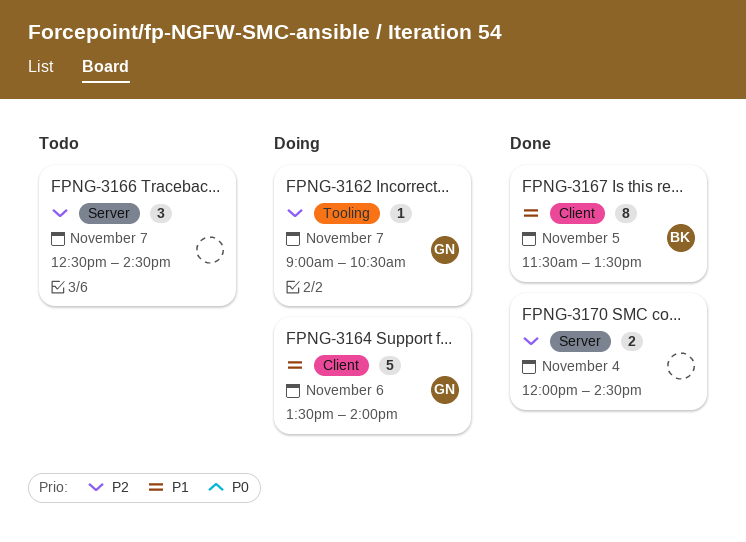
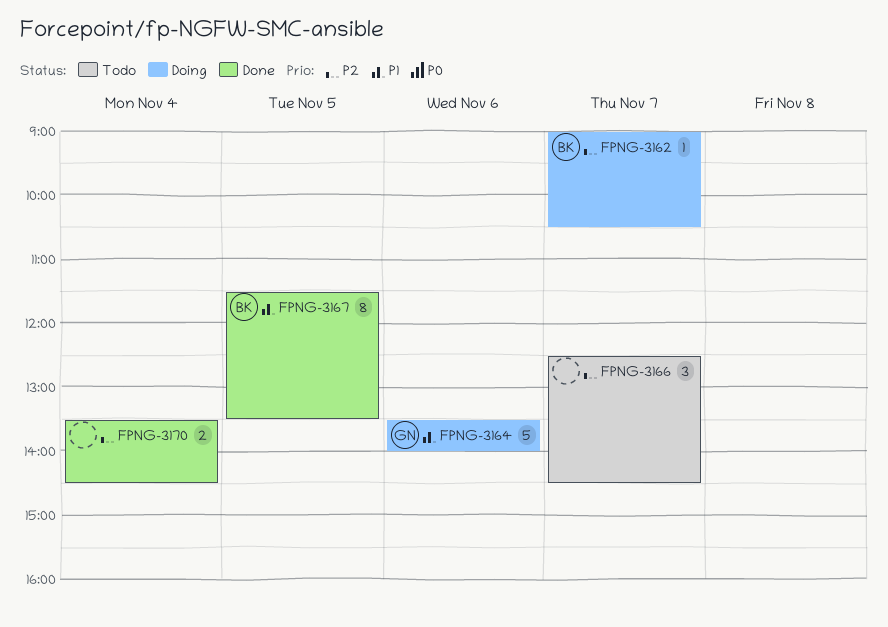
FPNG-3162, owner: GN -> BK
FPNG-3170, begins: 12:00 -> 13:30

